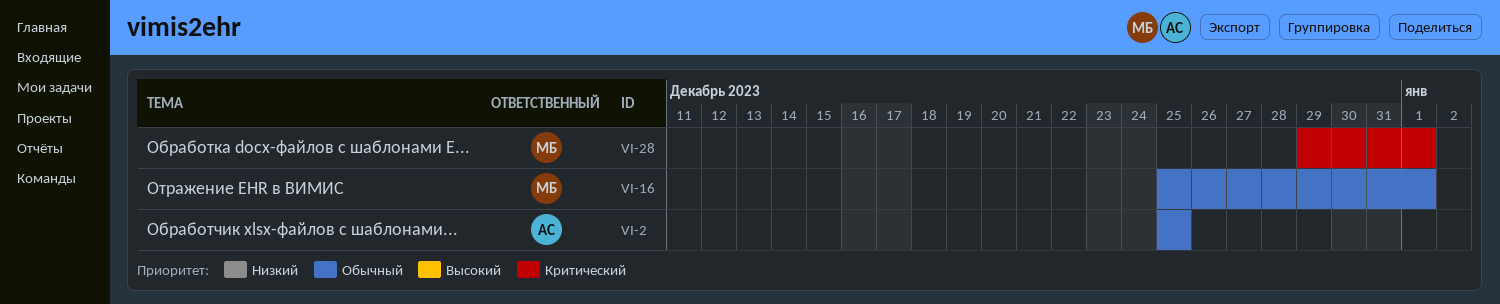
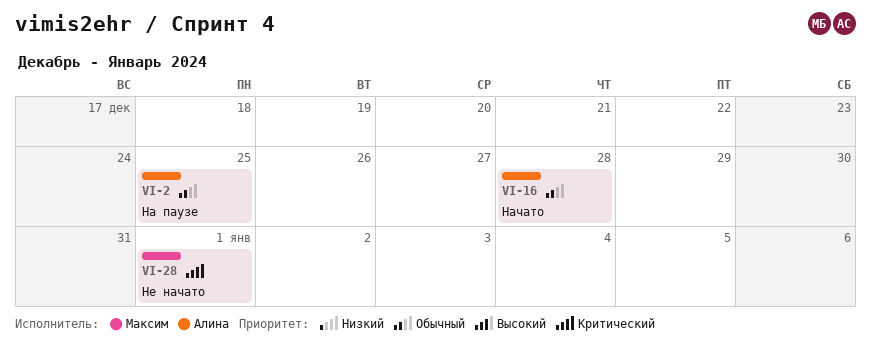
VI-16, owner: Максим -> Алина
VI-16, due: Jan 1 -> Dec 28

